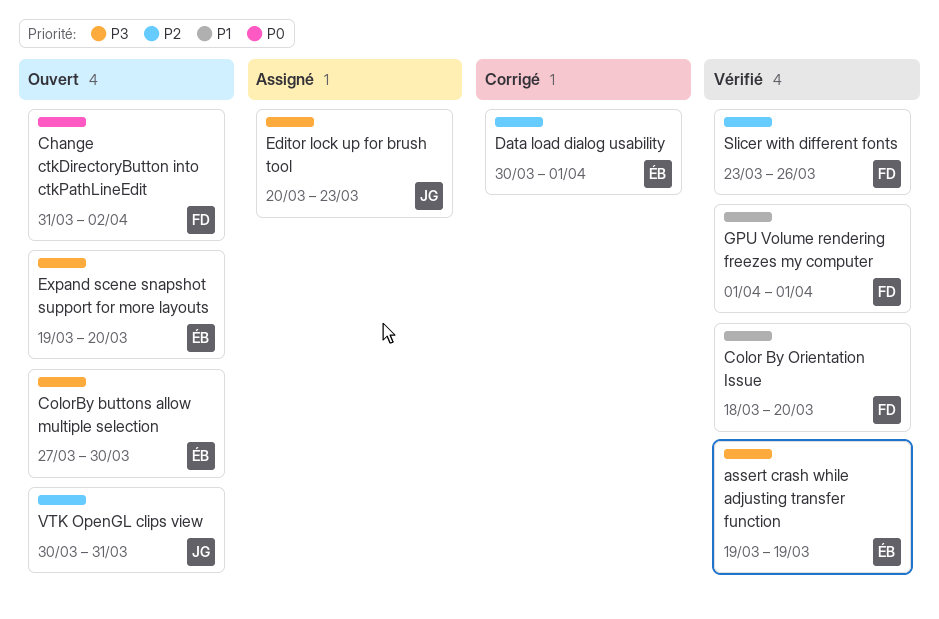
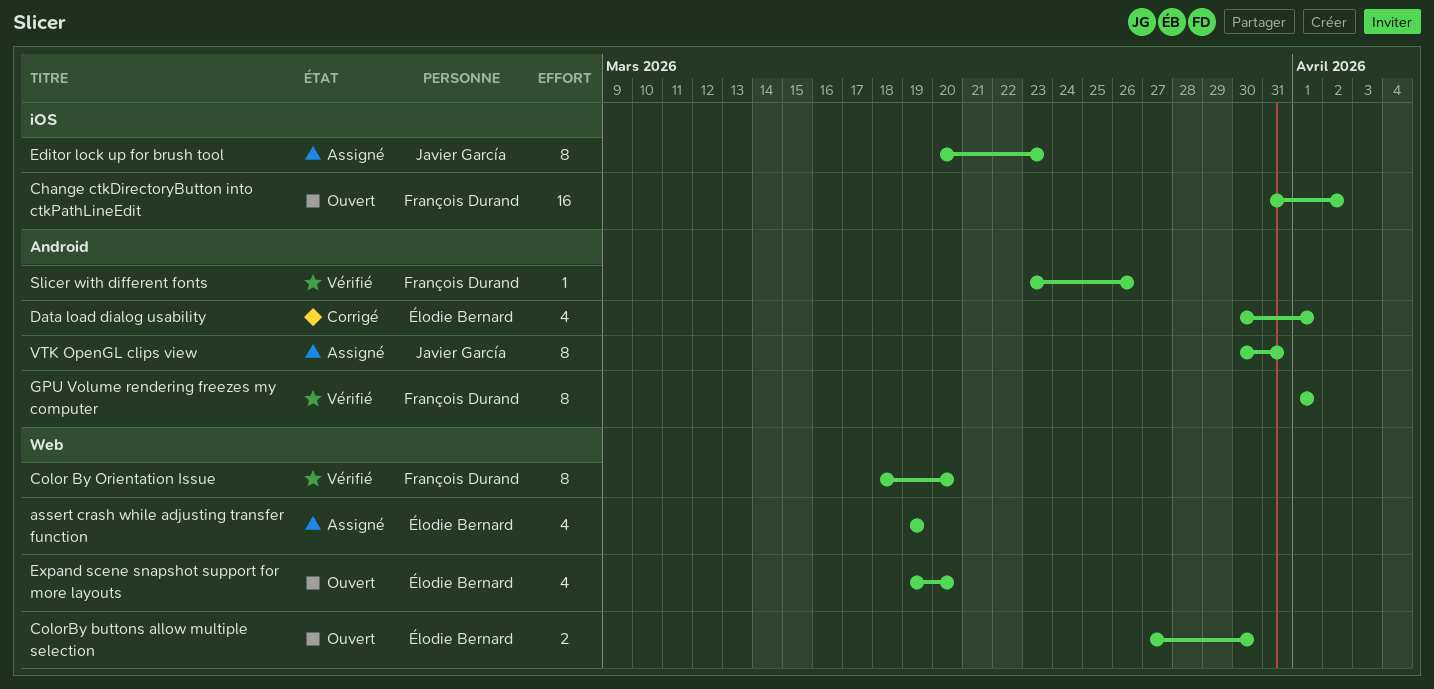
assert crash while adjusting transfer function, status: Vérifié -> Assigné
VTK OpenGL clips view, status: Ouvert -> Assigné

